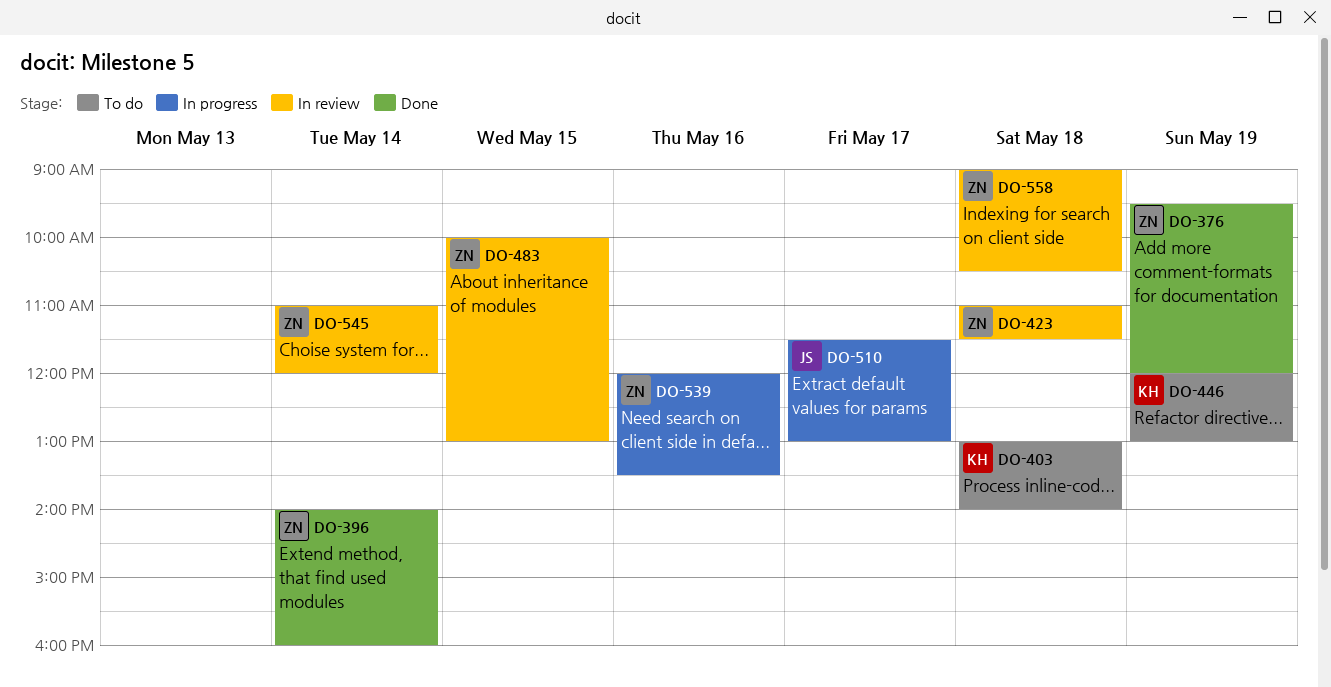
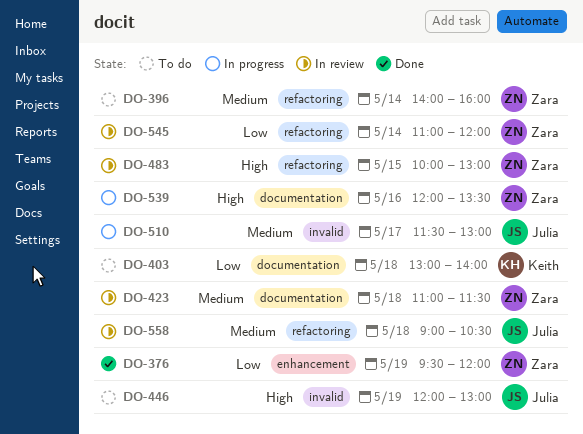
DO-396, status: Done -> To do
DO-446, owner: Keith -> Julia
DO-558, owner: Zara -> Julia

